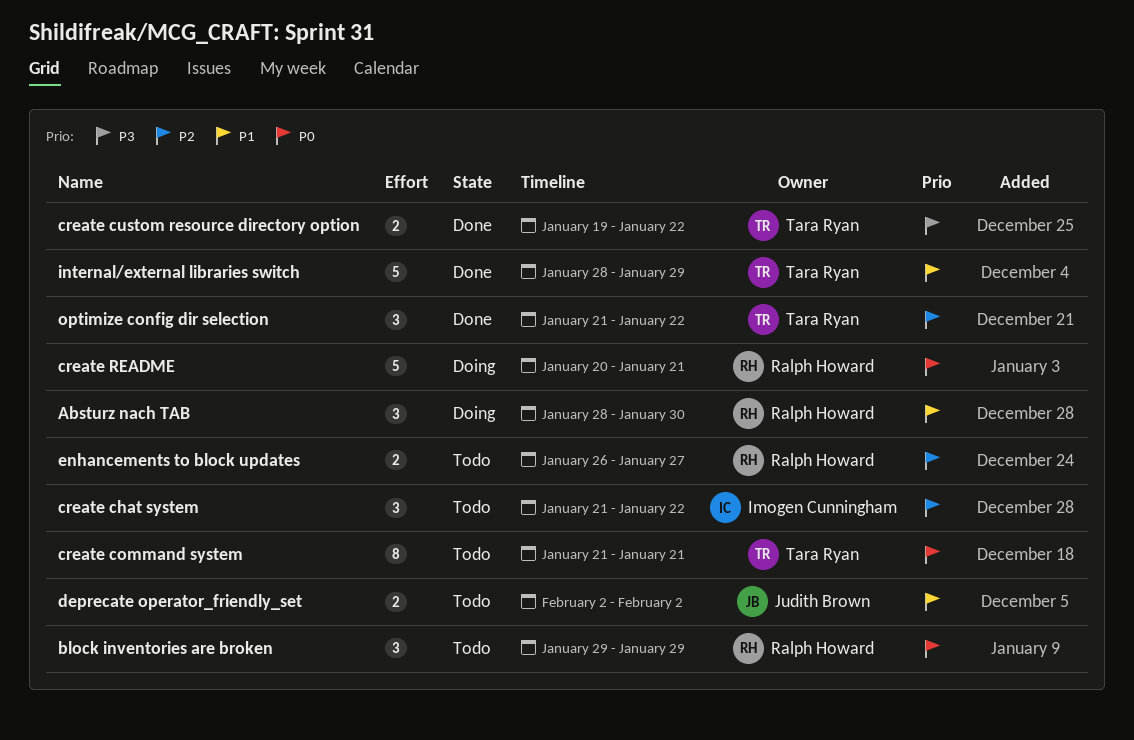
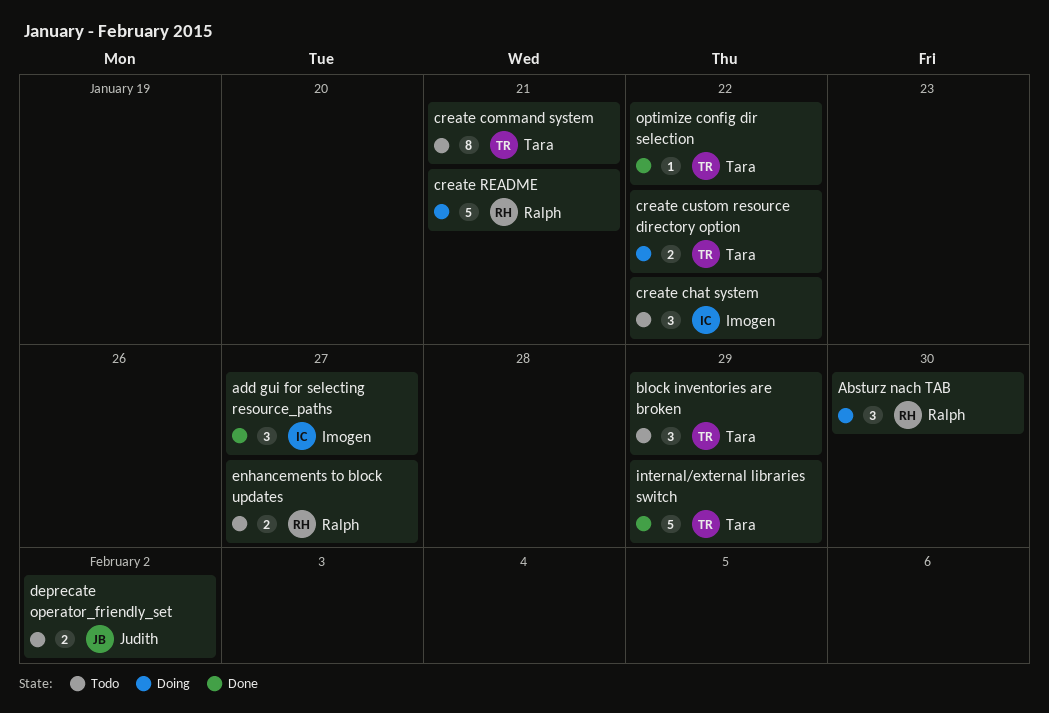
add gui for selecting resource_paths: none -> present
block inventories are broken, owner: Ralph Howard -> Tara Ryan
create custom resource directory option, status: Done -> Doing
optimize config dir selection, estimate: 3 -> 1

